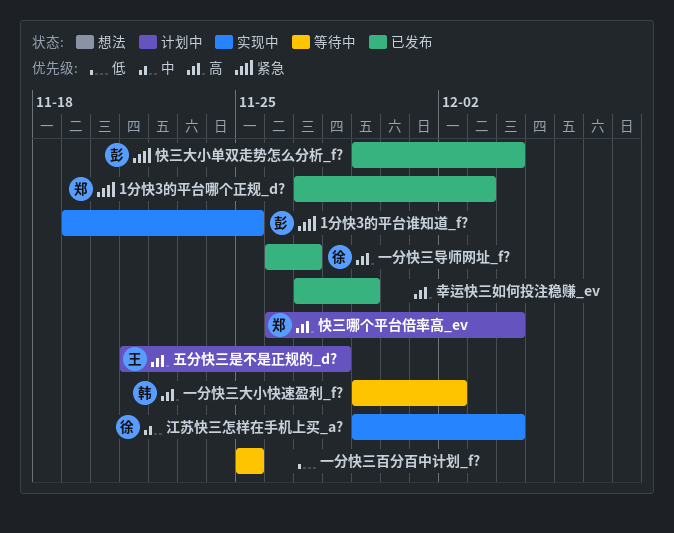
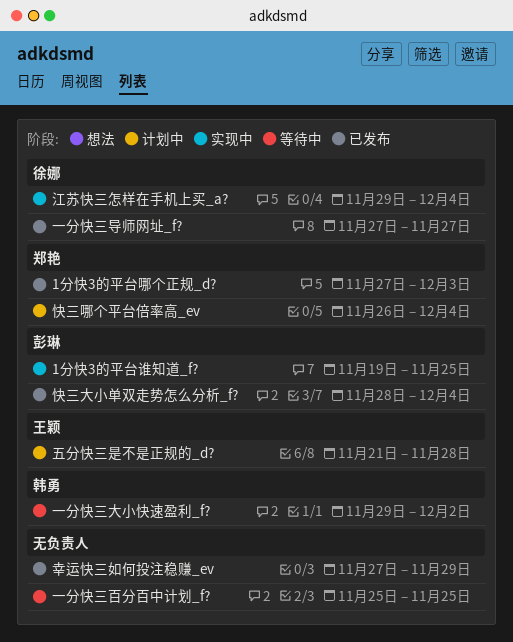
一分快三导师网址_f?, start: Nov 26 -> Nov 27
快三大小单双走势怎么分析_f?, start: Nov 29 -> Nov 28

